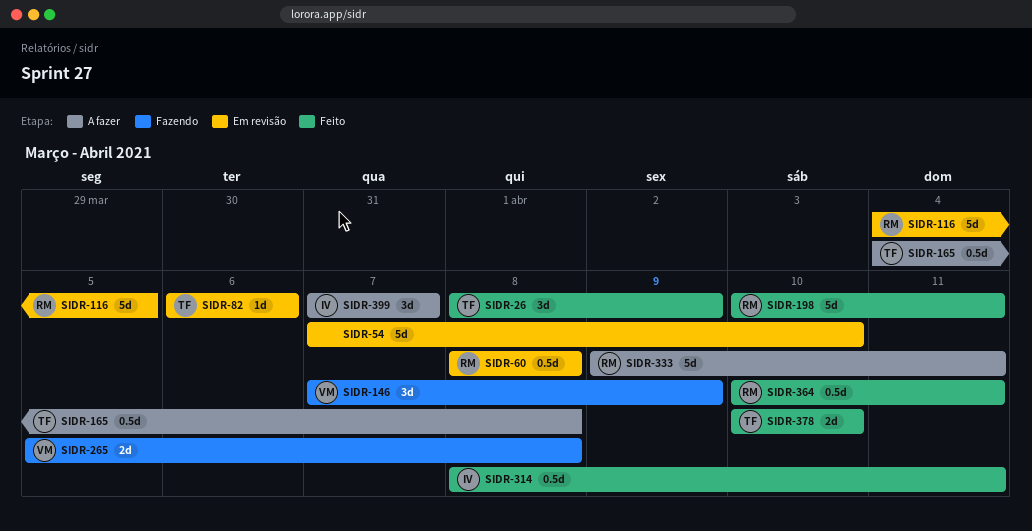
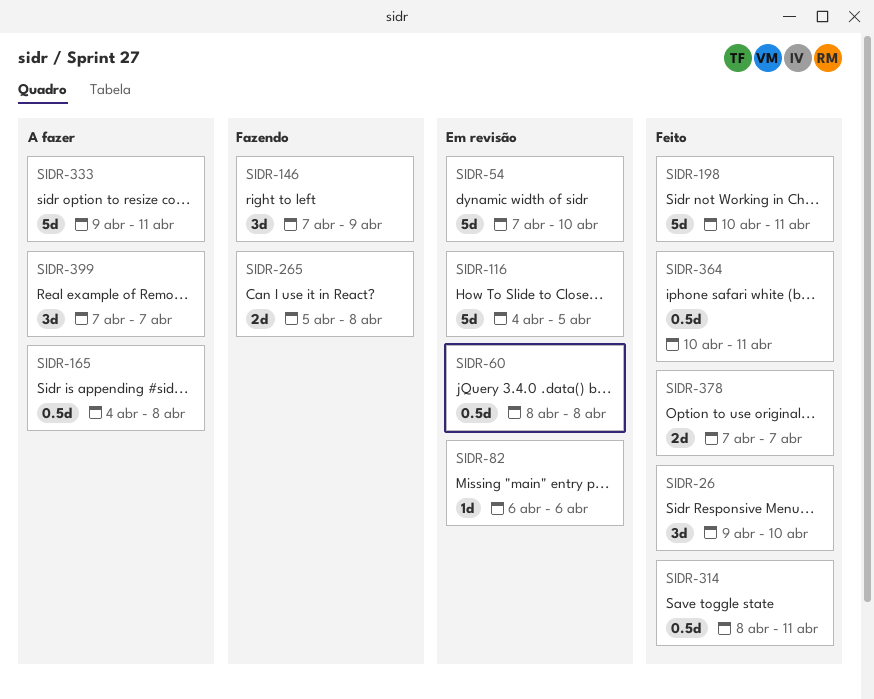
SIDR-26, start: Apr 8 -> Apr 9
SIDR-26, due: Apr 9 -> Apr 10
SIDR-378, start: Apr 10 -> Apr 7
SIDR-378, due: Apr 10 -> Apr 7

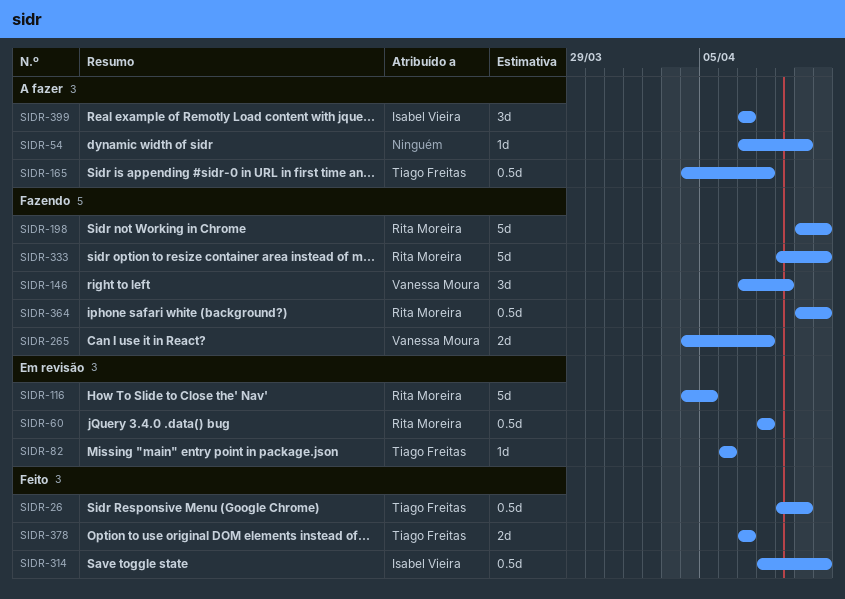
SIDR-26, estimate: 3d -> 0.5d
SIDR-54, status: Em revisão -> A fazer
SIDR-54, estimate: 5d -> 1d
SIDR-198, status: Feito -> Fazendo
SIDR-265, start: Apr 5 -> Apr 4
SIDR-333, status: A fazer -> Fazendo
SIDR-364, status: Feito -> Fazendo

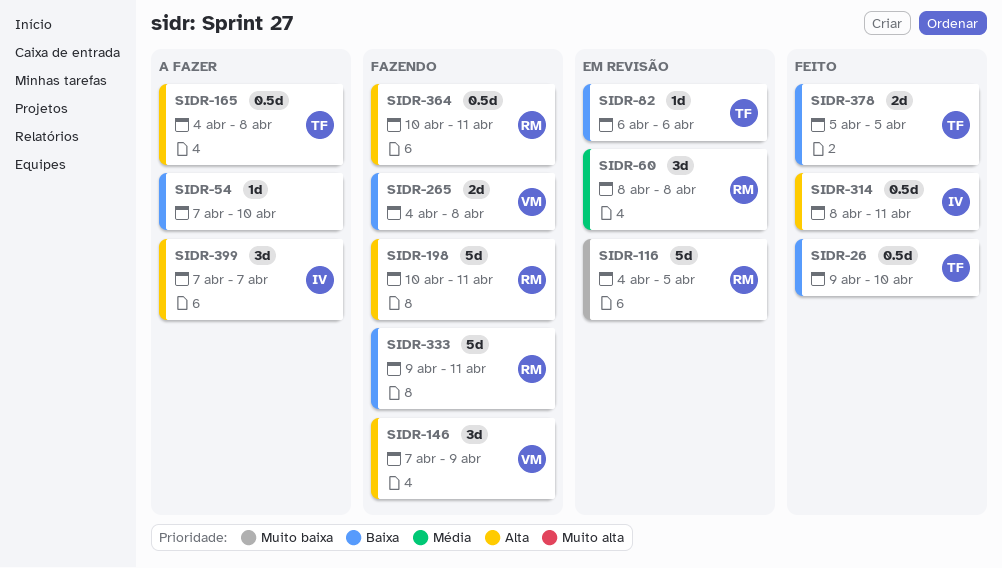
SIDR-60, estimate: 0.5d -> 3d
SIDR-378, start: Apr 7 -> Apr 5
SIDR-378, due: Apr 7 -> Apr 5

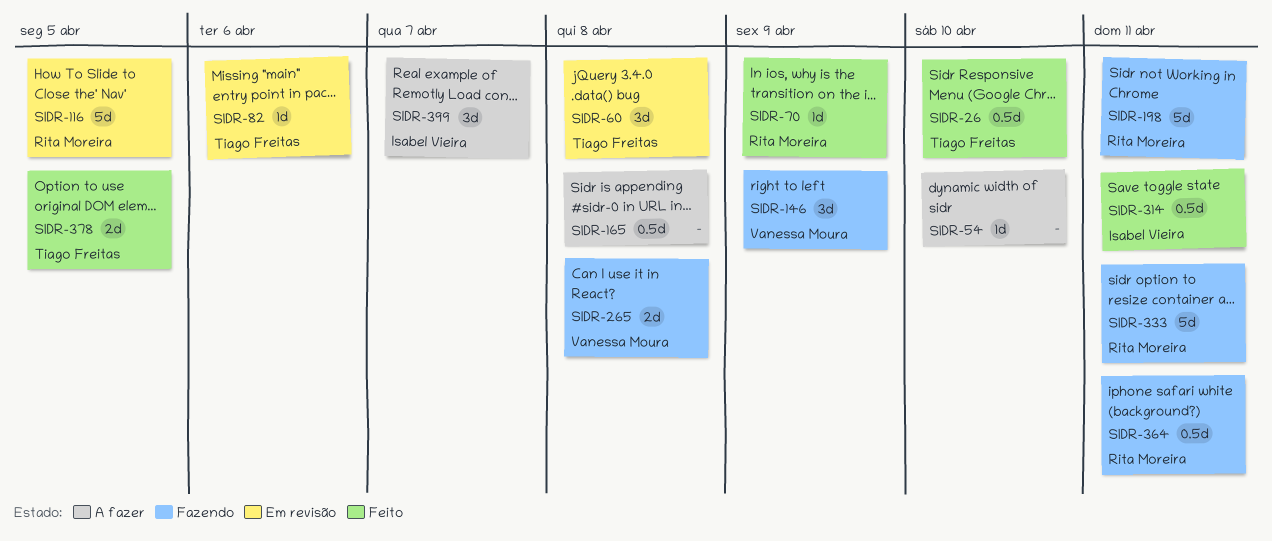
SIDR-60, owner: Rita Moreira -> Tiago Freitas
SIDR-70: none -> present
SIDR-165, owner: Tiago Freitas -> none

